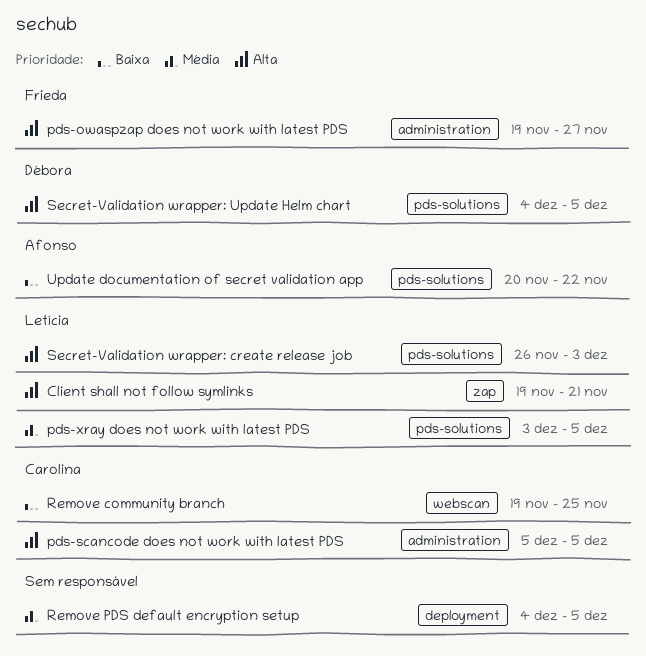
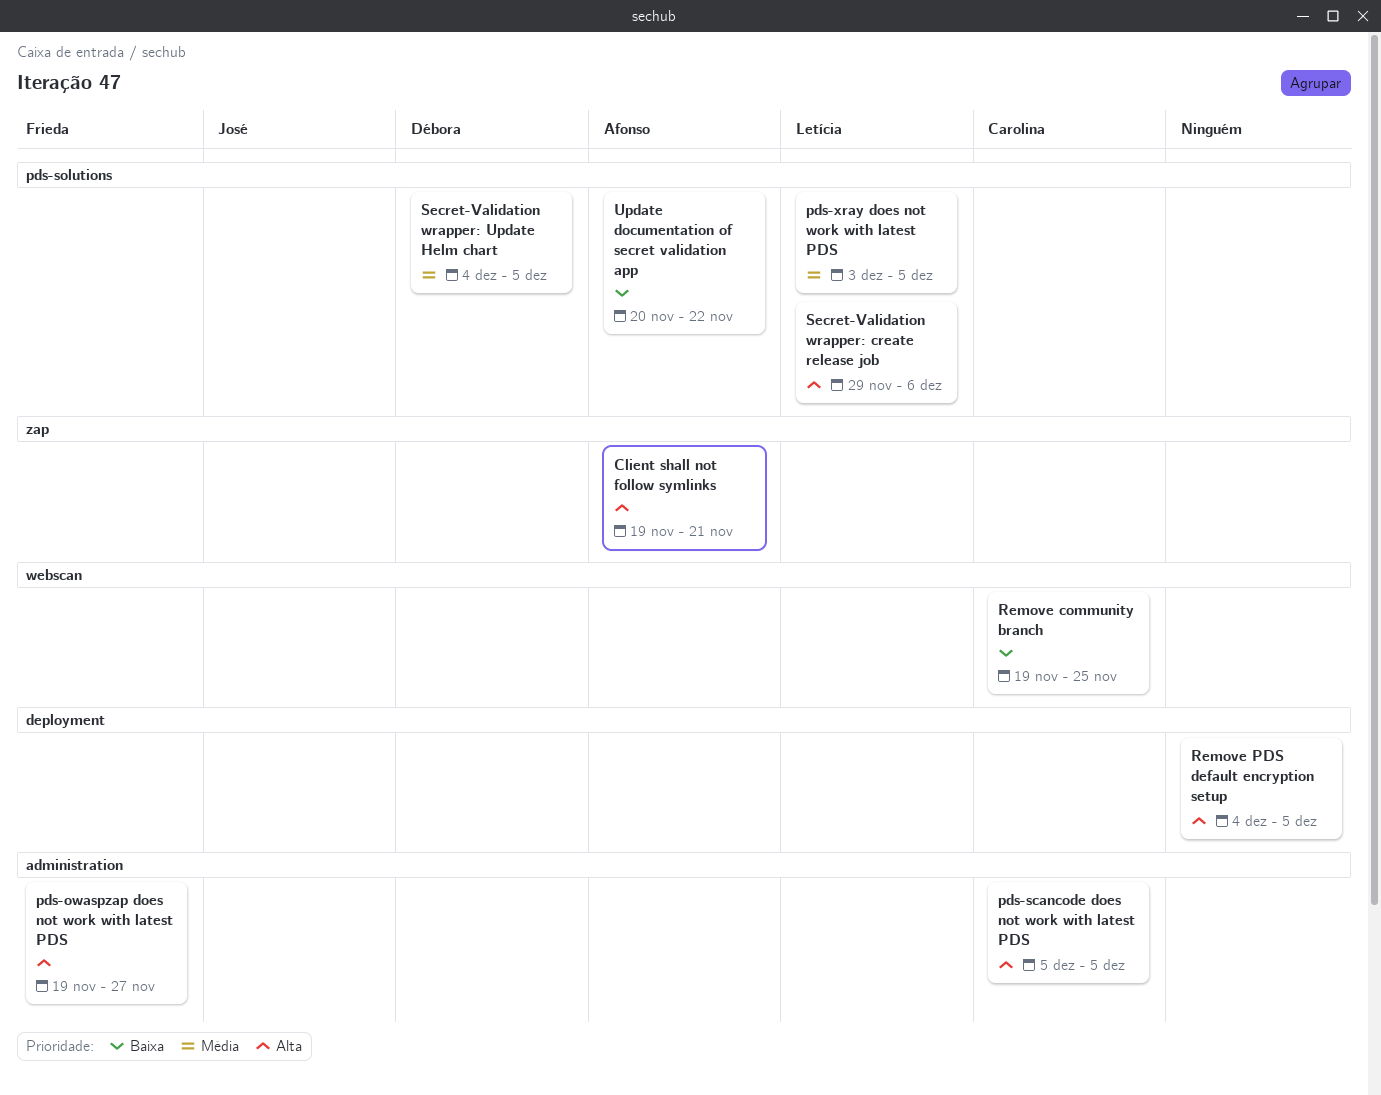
Client shall not follow symlinks, owner: Letícia -> Afonso
Remove PDS default encryption setup, priority: Média -> Alta
Secret-Validation wrapper: create release job, start: Nov 26 -> Nov 29
Secret-Validation wrapper: create release job, due: Dec 3 -> Dec 6
Secret-Validation wrapper: Update Helm chart, priority: Alta -> Média

